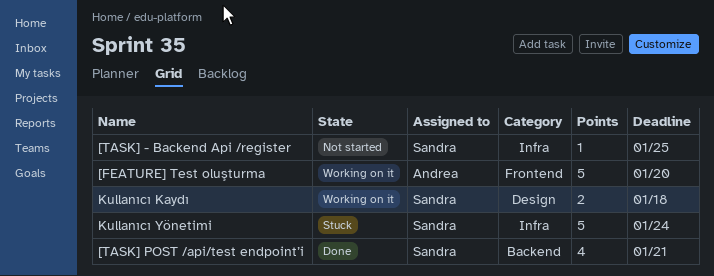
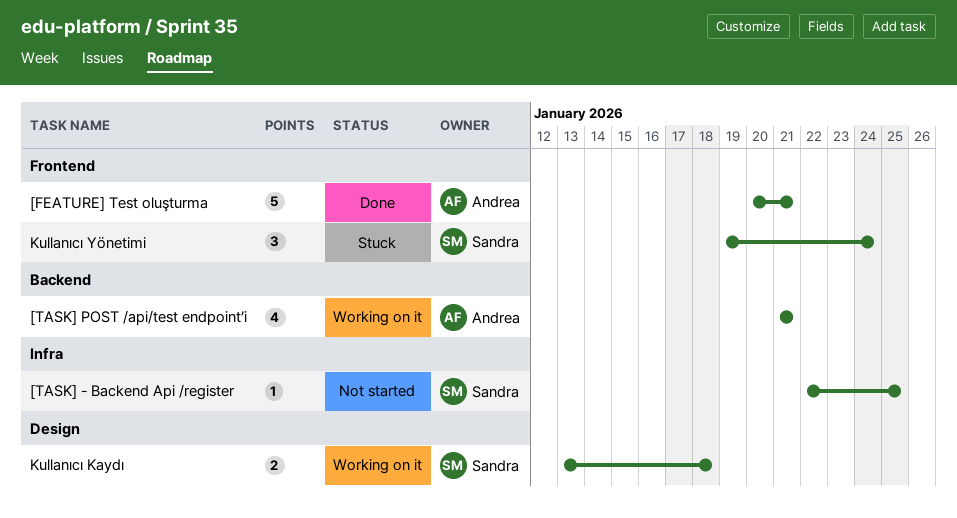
[FEATURE] Test oluşturma, status: Working on it -> Done
[FEATURE] Test oluşturma, due: Jan 20 -> Jan 21
[TASK] POST /api/test endpoint’i, status: Done -> Working on it
[TASK] POST /api/test endpoint’i, owner: Sandra -> Andrea
Kullanıcı Yönetimi, label: Infra -> Frontend
Kullanıcı Yönetimi, estimate: 5 -> 3

